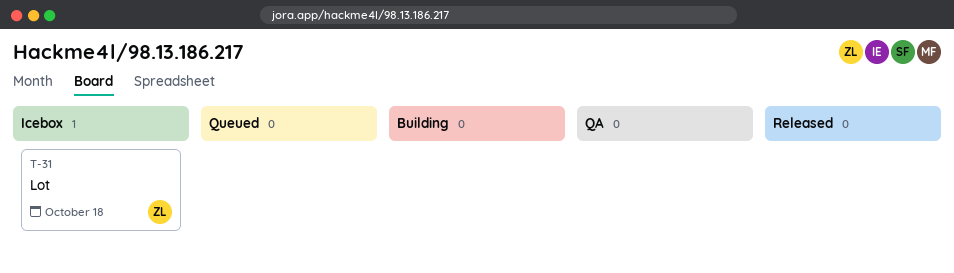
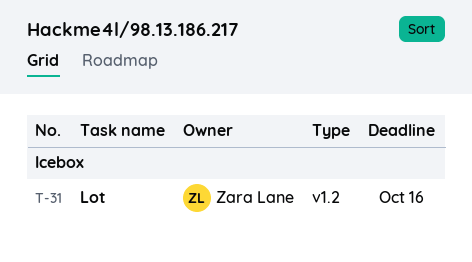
T-31, due: Oct 18 -> Oct 16

